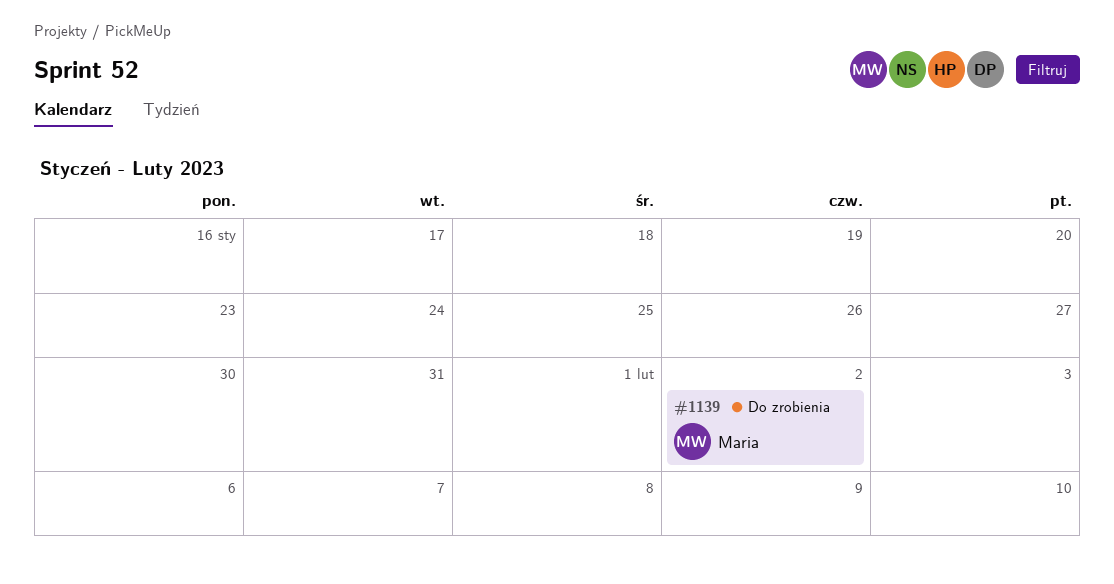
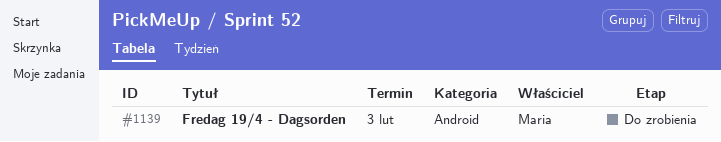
#1139, due: Feb 2 -> Feb 3

